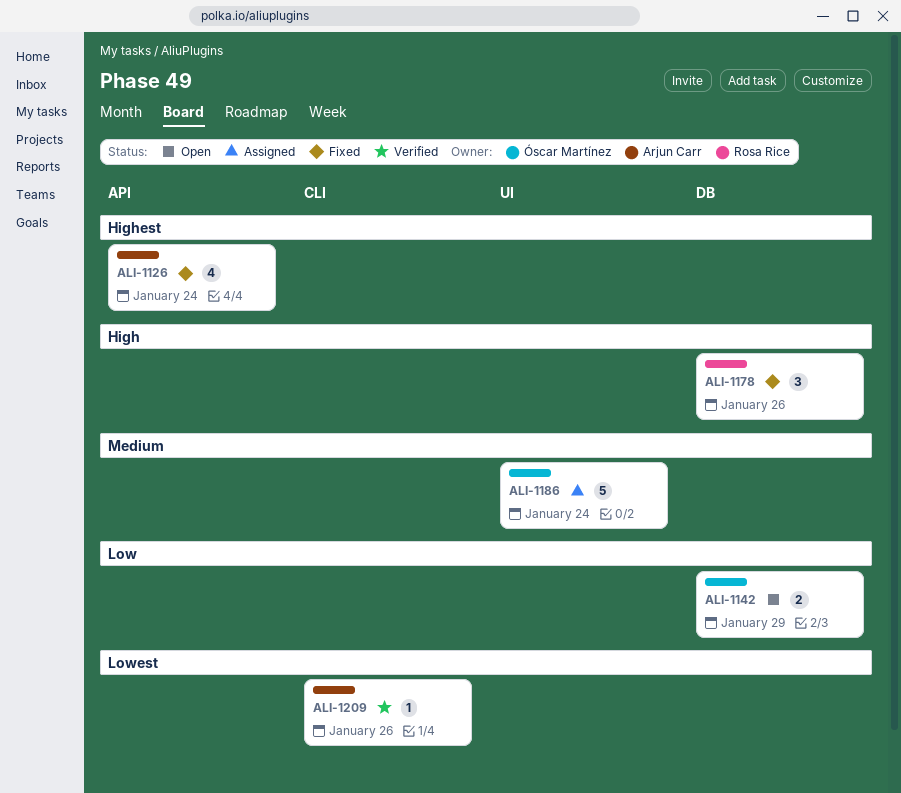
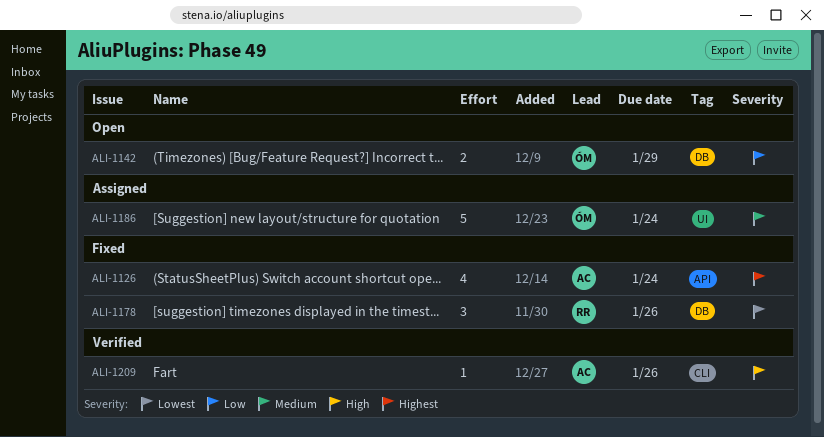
ALI-1178, priority: High -> Lowest
ALI-1209, priority: Lowest -> High

